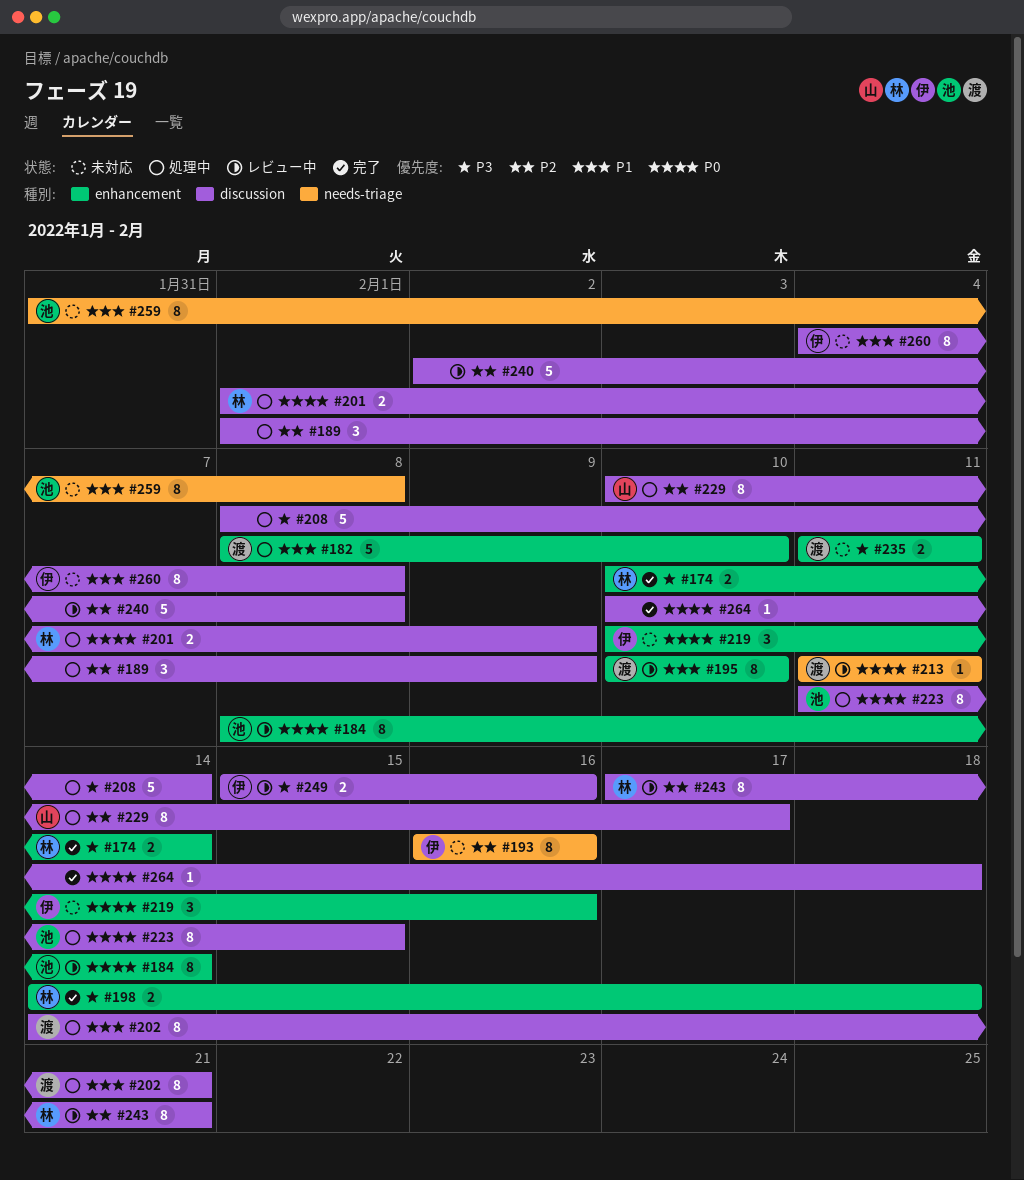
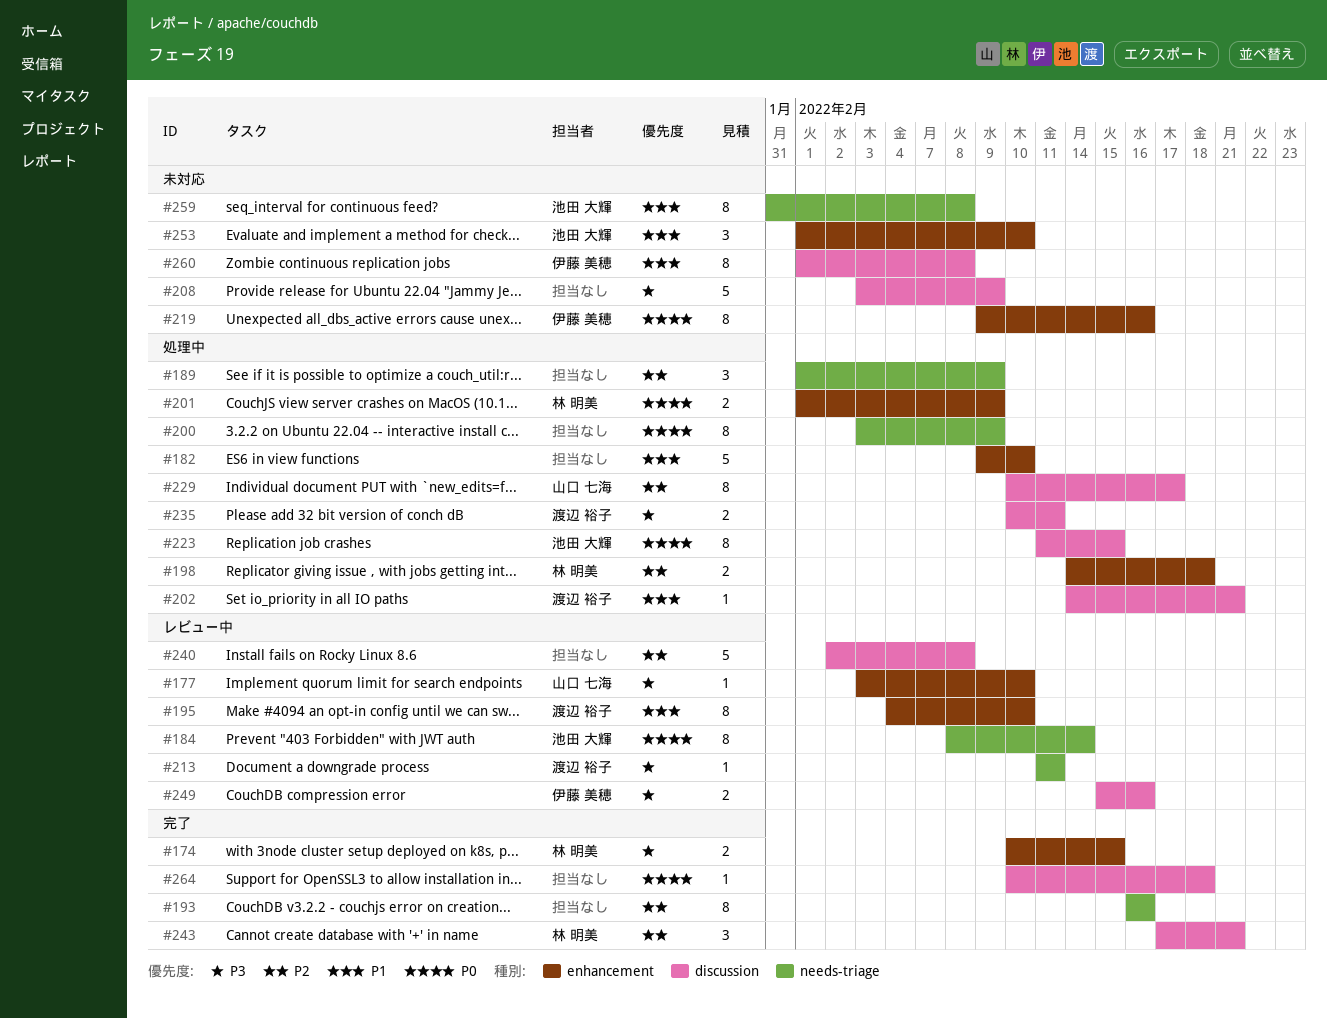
#174, due: Feb 14 -> Feb 15
#177: none -> present
#182, owner: 渡辺 裕子 -> none
#182, start: Feb 8 -> Feb 9
#184, label: enhancement -> needs-triage
#189, label: discussion -> needs-triage
#193, status: 未対応 -> 完了
#193, owner: 伊藤 美穂 -> none
#195, start: Feb 10 -> Feb 4
#198, status: 完了 -> 処理中
#198, priority: P3 -> P2
#200: none -> present
#201, label: discussion -> enhancement
#202, estimate: 8 -> 1
#208, status: 処理中 -> 未対応
#208, start: Feb 8 -> Feb 3
#208, due: Feb 14 -> Feb 9
#213, priority: P0 -> P3
#219, estimate: 3 -> 8
#219, start: Feb 10 -> Feb 9
#235, status: 未対応 -> 処理中
#235, label: enhancement -> discussion
#235, start: Feb 11 -> Feb 10
#243, status: レビュー中 -> 完了
#243, estimate: 8 -> 3
#253: none -> present
#260, start: Feb 4 -> Feb 1

